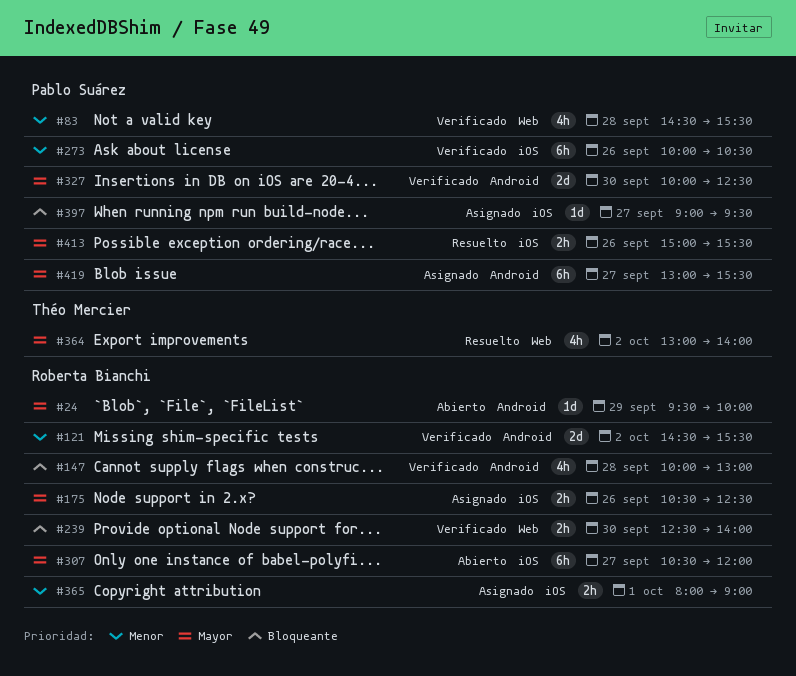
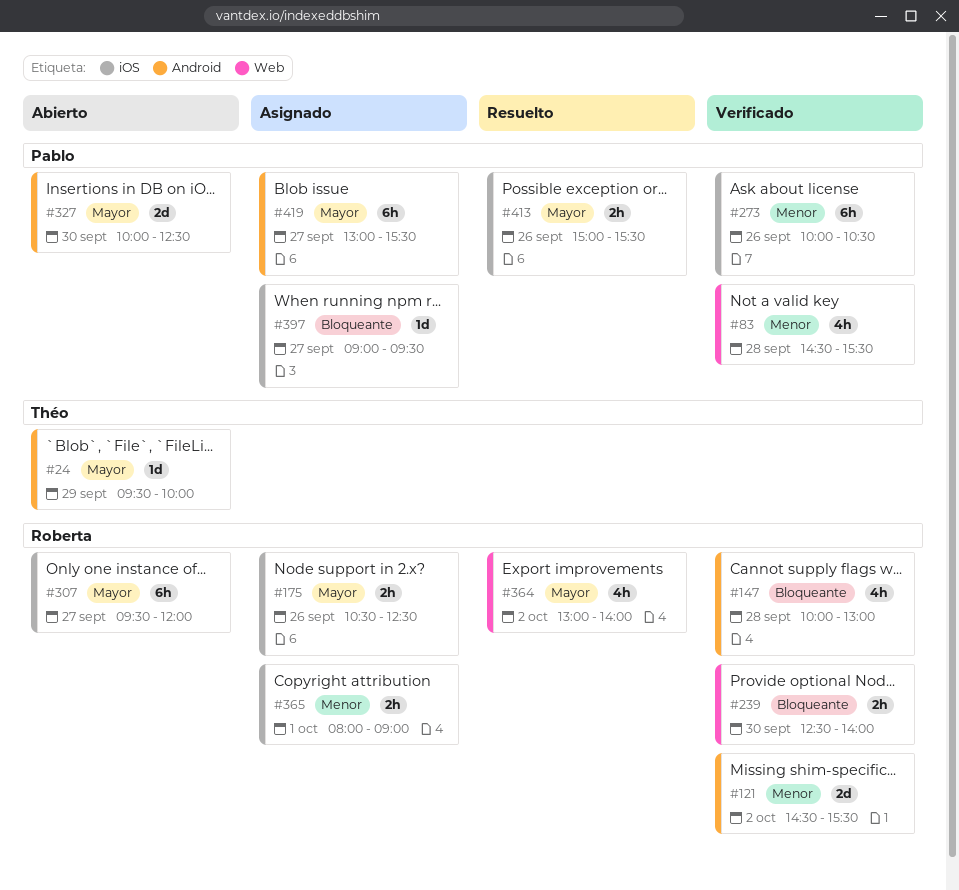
#24, owner: Roberta Bianchi -> Théo Mercier
#307, begins: 10:30 -> 09:30
#327, status: Verificado -> Abierto
#364, owner: Théo Mercier -> Roberta Bianchi

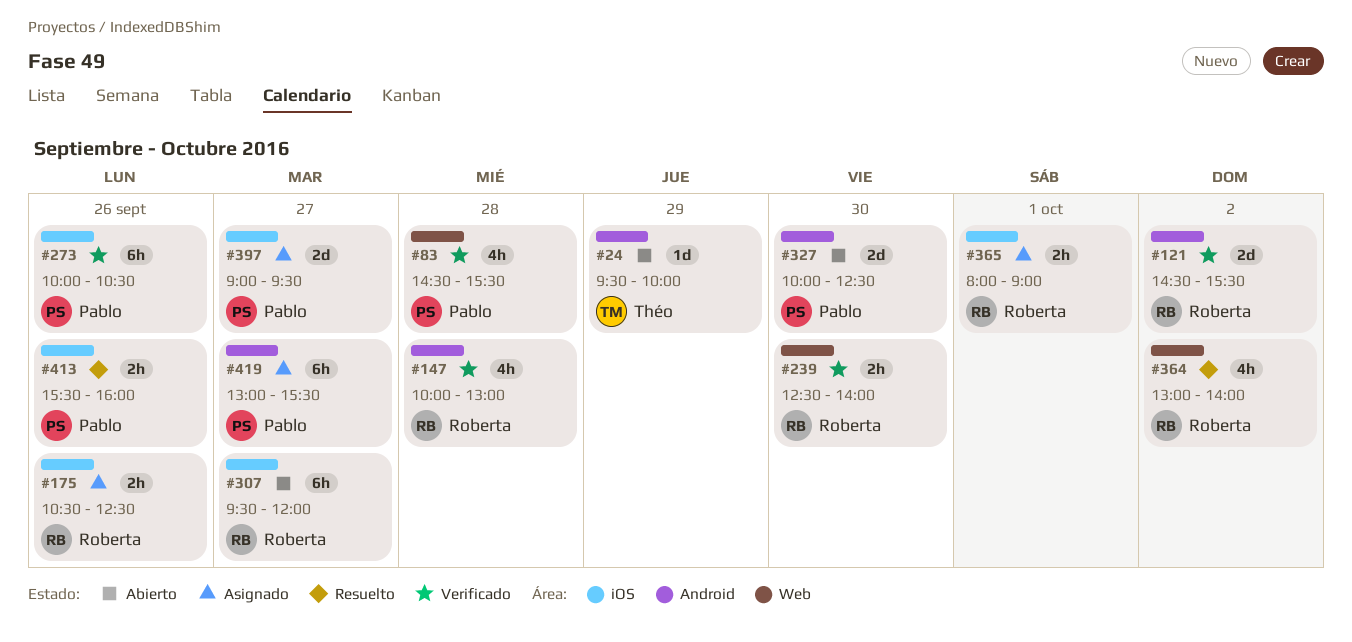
#397, estimate: 1d -> 2d
#413, begins: 15:00 -> 15:30
#413, ends: 15:30 -> 16:00

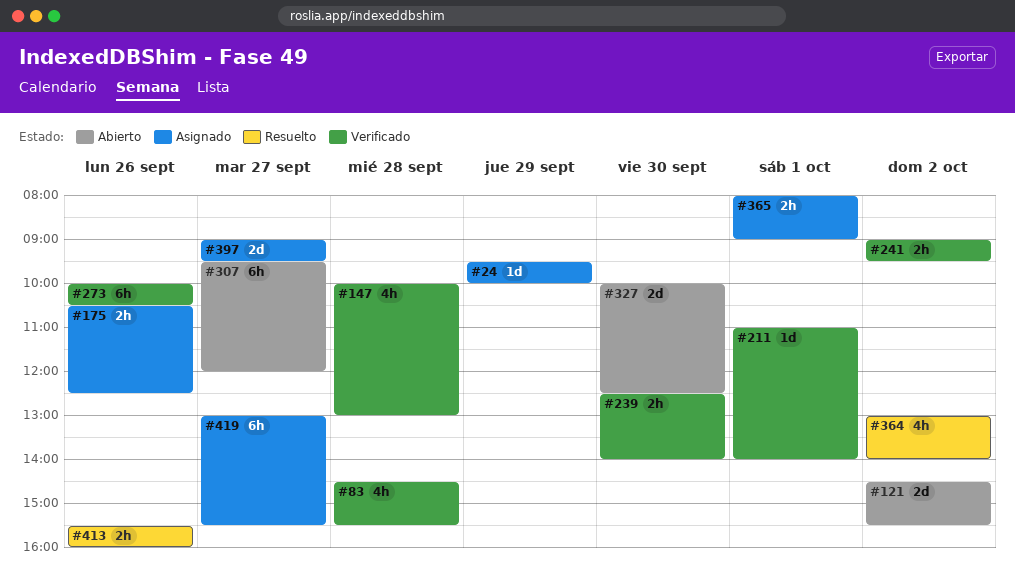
#24, status: Abierto -> Asignado
#121, status: Verificado -> Abierto
#211: none -> present
#241: none -> present

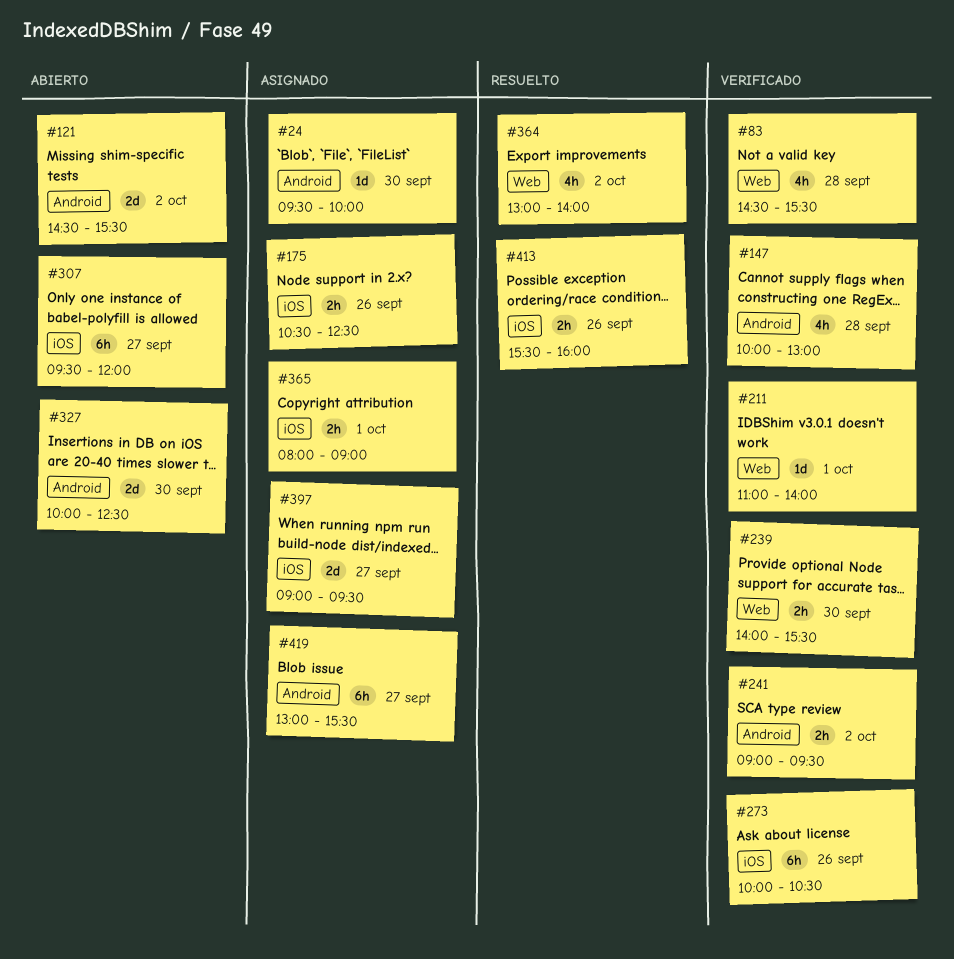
#24, day: Sep 29 -> Sep 30
#239, begins: 12:30 -> 14:00
#239, ends: 14:00 -> 15:30

